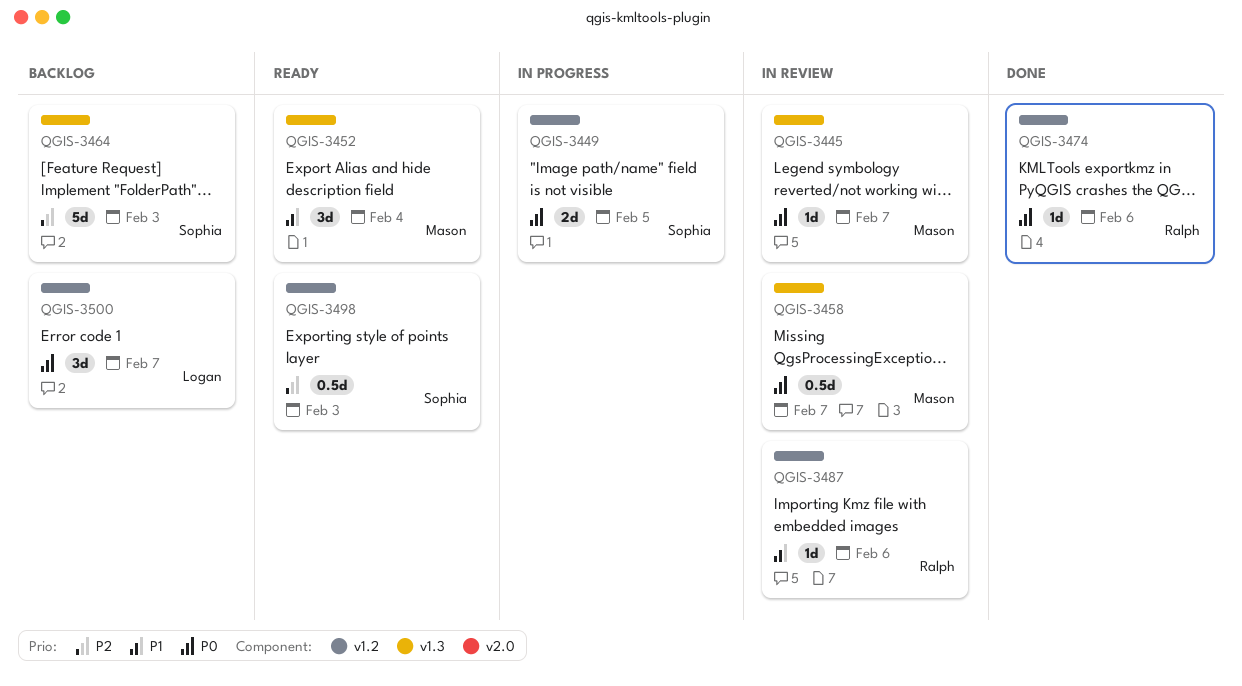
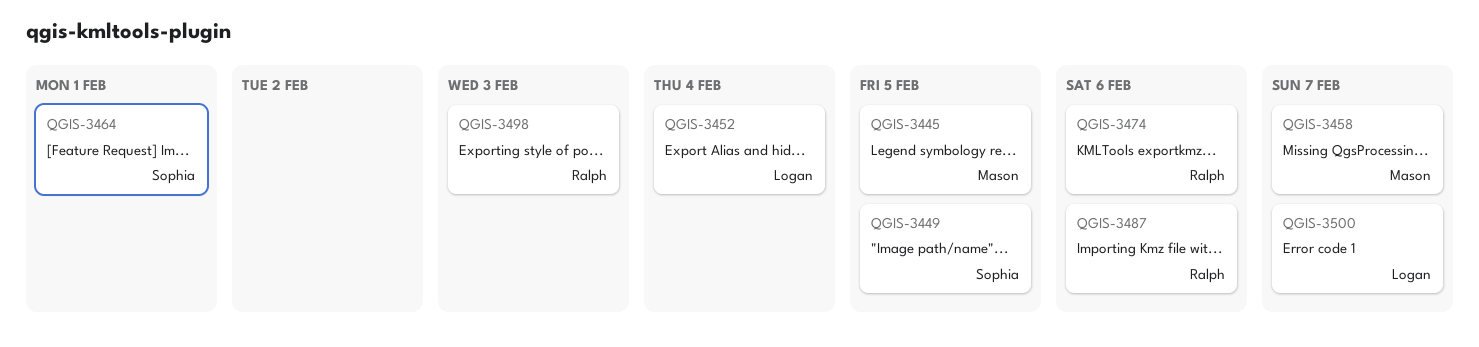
QGIS-3445, due: Feb 7 -> Feb 5
QGIS-3452, owner: Mason -> Logan
QGIS-3464, due: Feb 3 -> Feb 1
QGIS-3498, owner: Sophia -> Ralph

